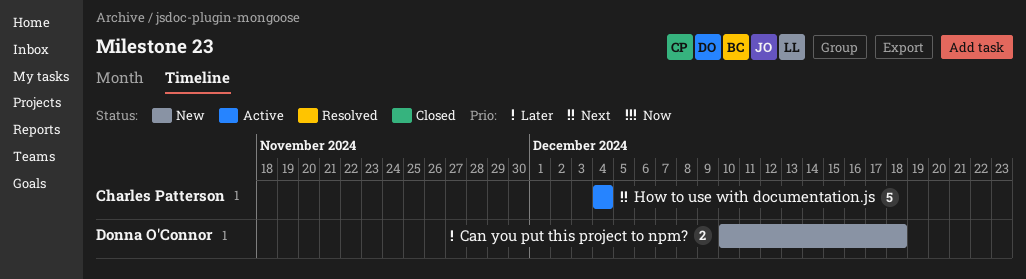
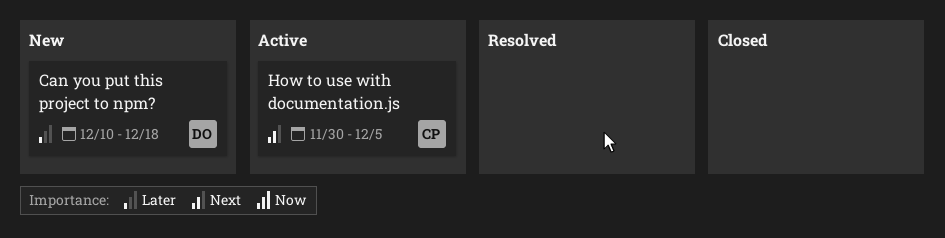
How to use with documentation.js, start: Dec 4 -> Nov 30
How to use with documentation.js, due: Dec 4 -> Dec 5

